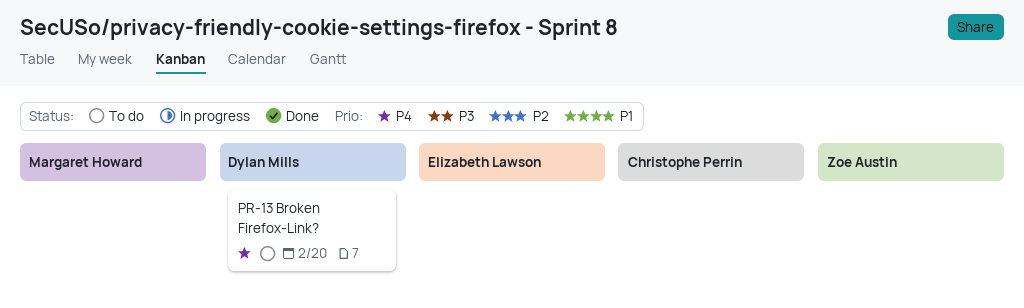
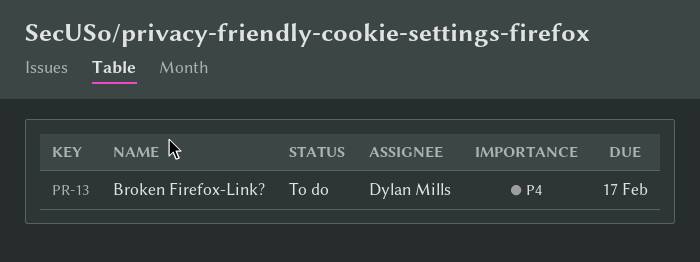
PR-13, due: Feb 20 -> Feb 17

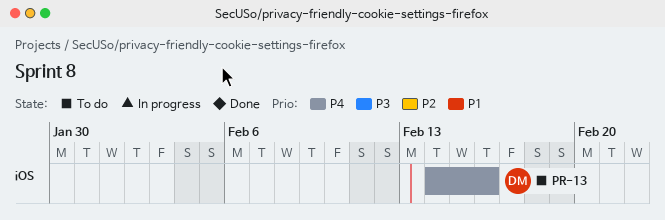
PR-13, due: Feb 17 -> Feb 16

